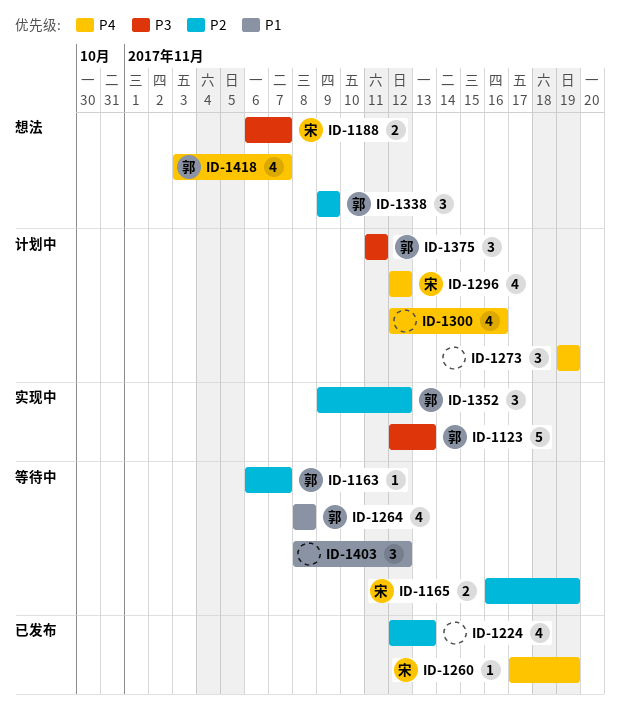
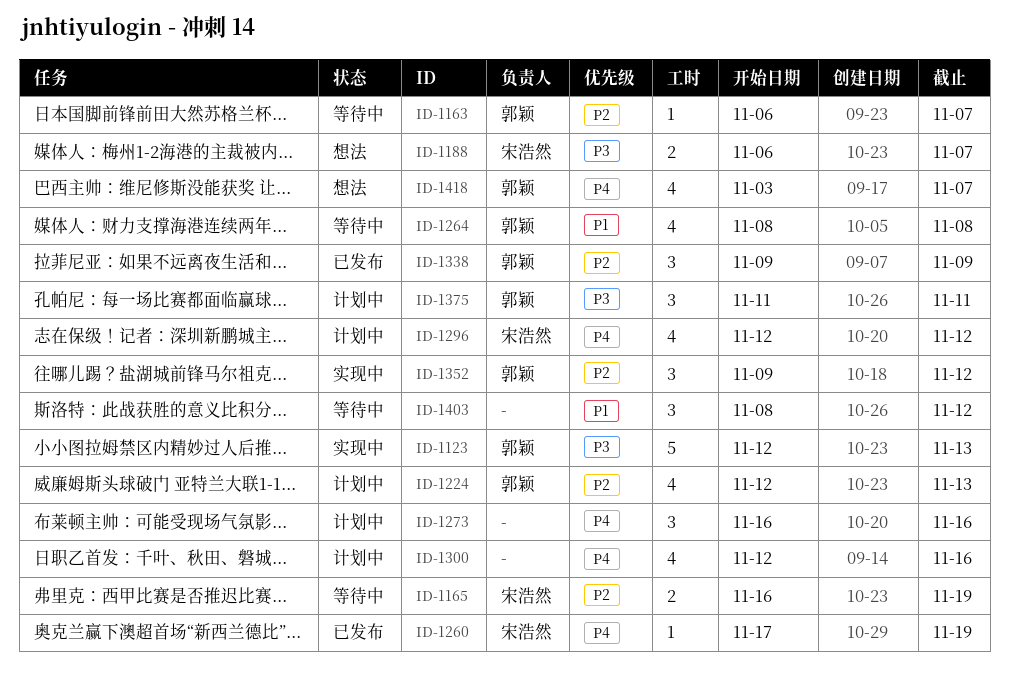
ID-1224, status: 已发布 -> 计划中
ID-1224, owner: none -> 郭颖
ID-1273, start: Nov 19 -> Nov 16
ID-1273, due: Nov 19 -> Nov 16
ID-1338, status: 想法 -> 已发布

